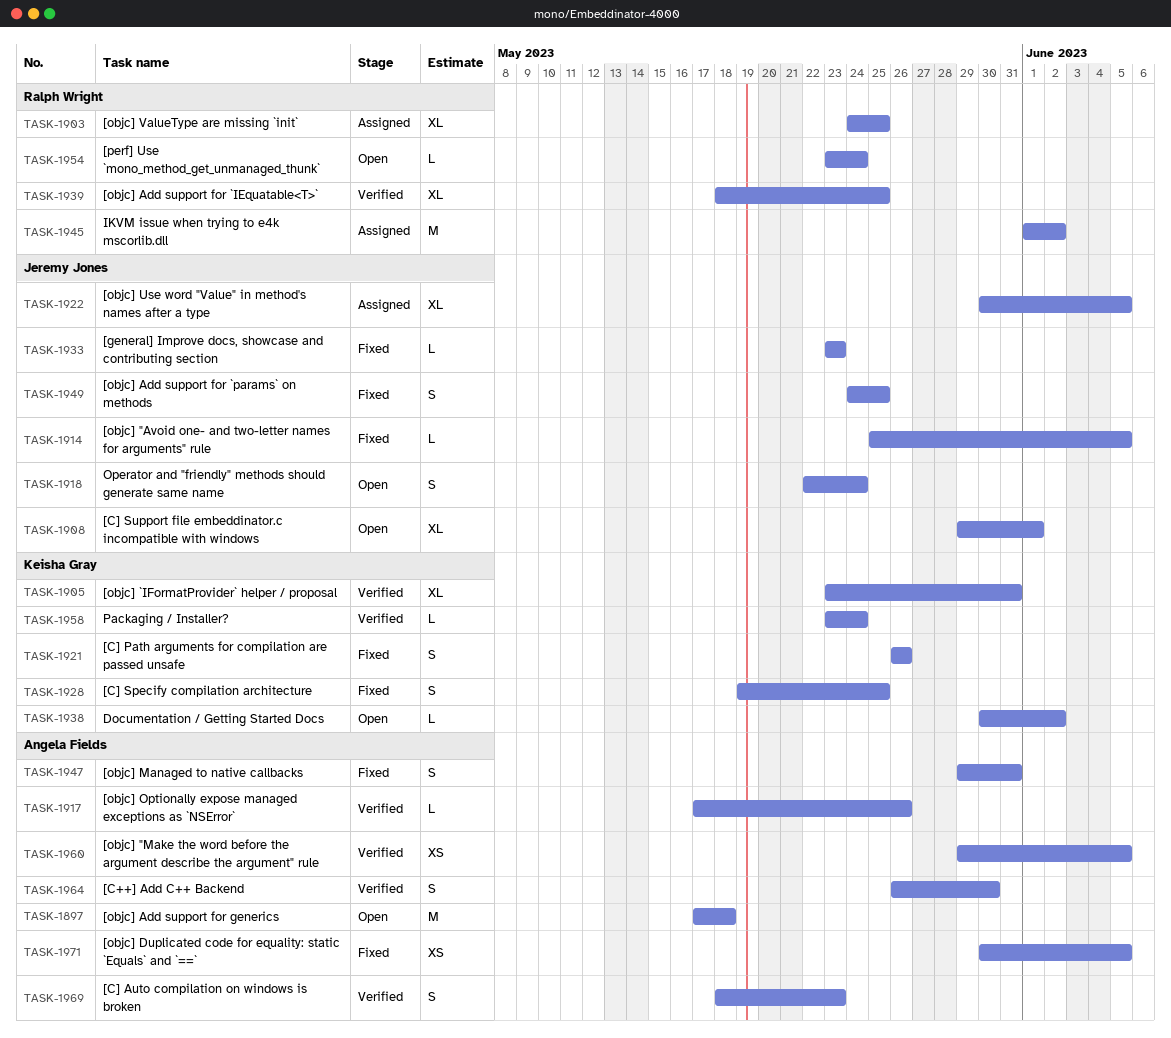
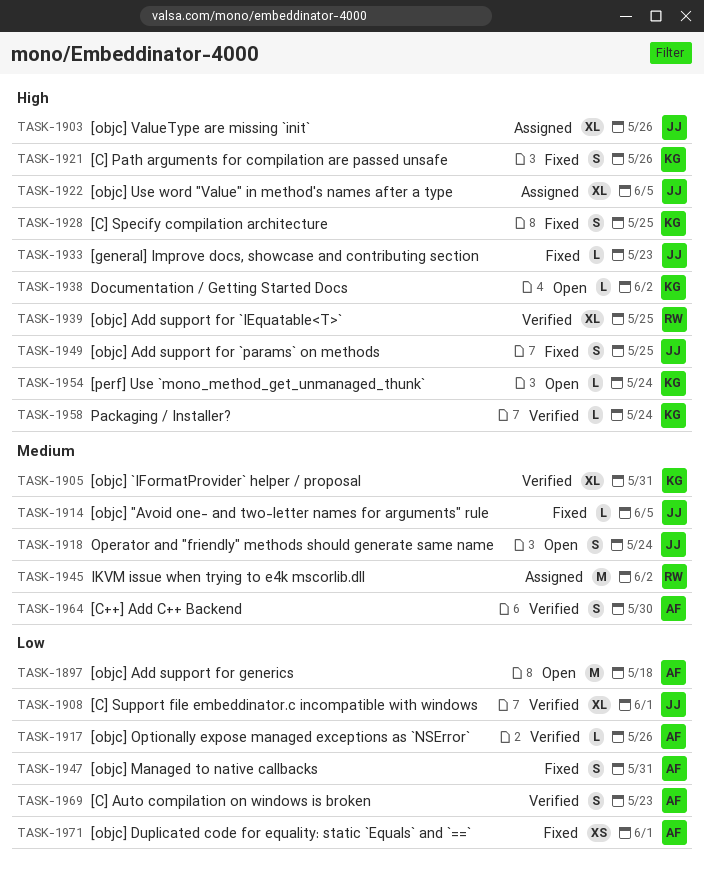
TASK-1903, owner: Ralph Wright -> Jeremy Jones
TASK-1903, due: May 25 -> May 26
TASK-1908, status: Open -> Verified
TASK-1954, owner: Ralph Wright -> Keisha Gray
TASK-1960: present -> none
TASK-1971, due: Jun 5 -> Jun 1

